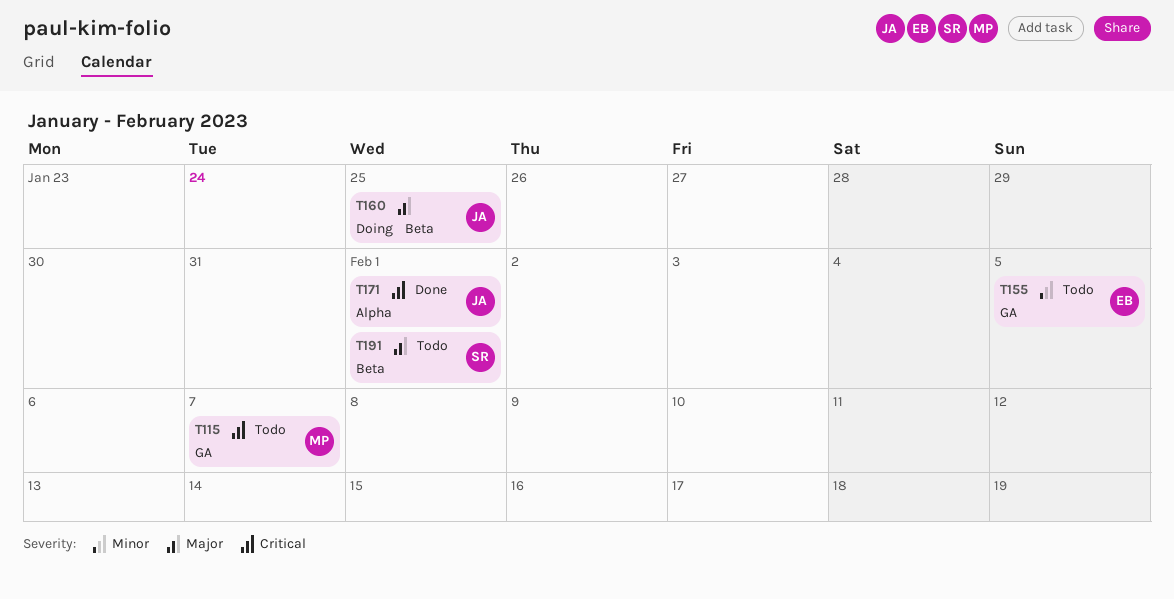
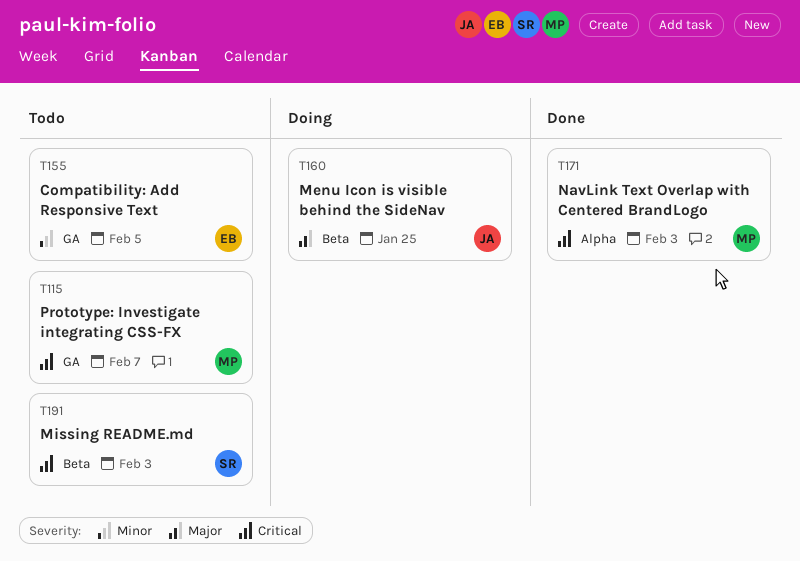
T171, owner: JA -> MP
T171, due: Feb 1 -> Feb 3
T191, priority: Major -> Critical
T191, due: Feb 1 -> Feb 3

